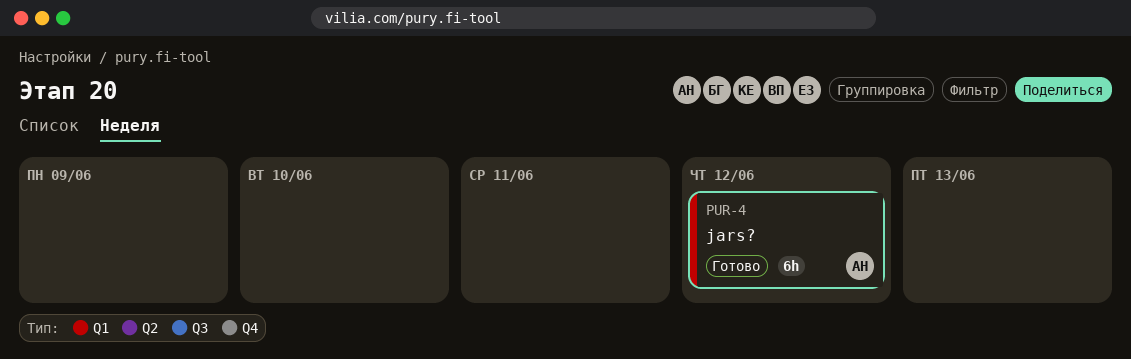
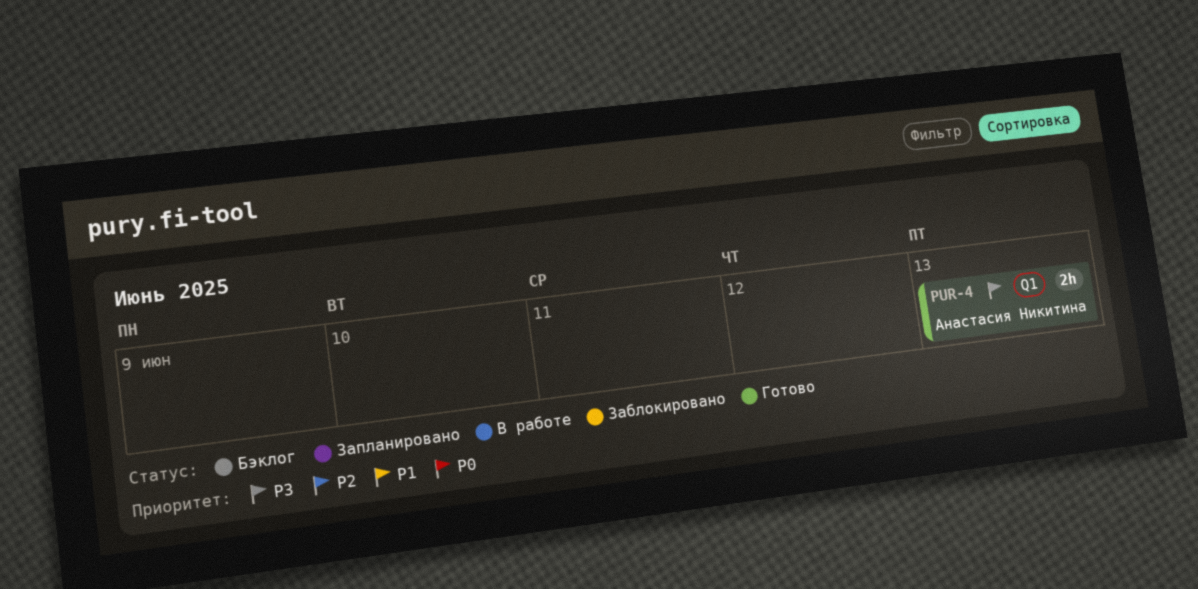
PUR-4, estimate: 6h -> 2h
PUR-4, due: Jun 12 -> Jun 13

